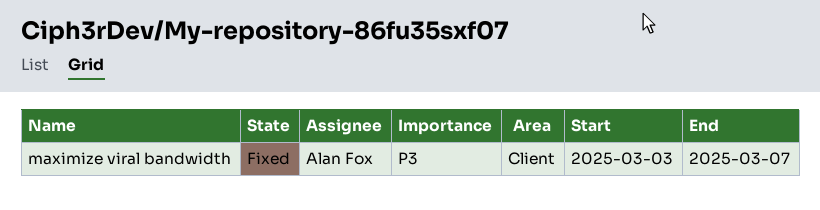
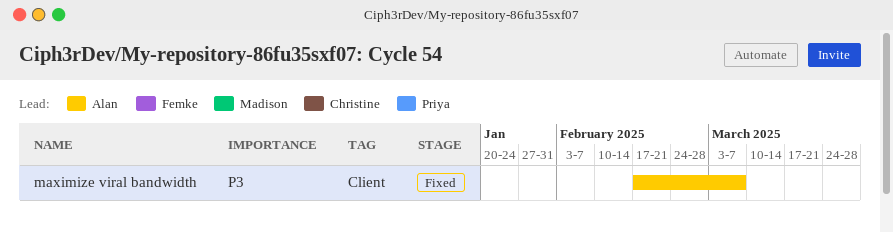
maximize viral bandwidth, start: Mar 3 -> Feb 17

